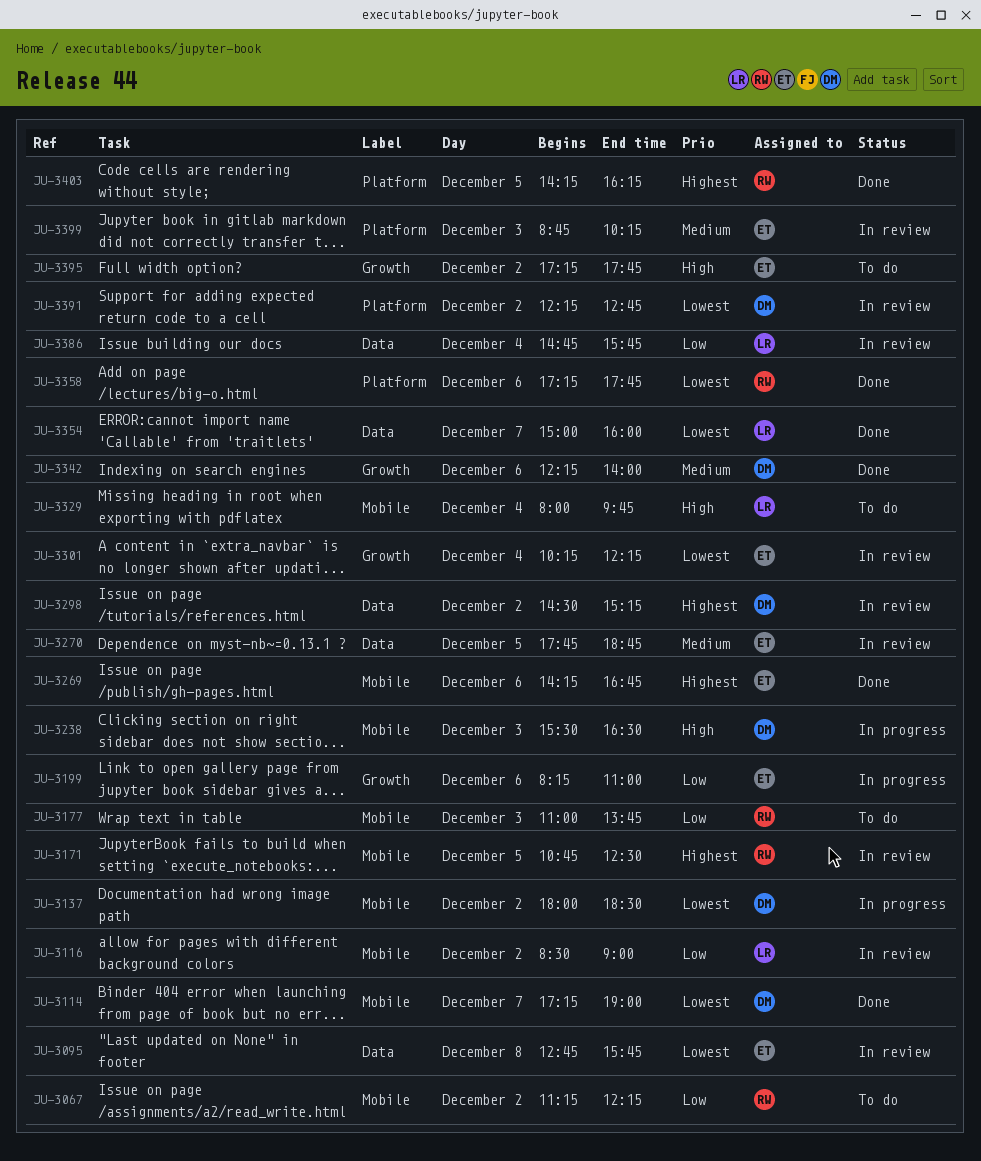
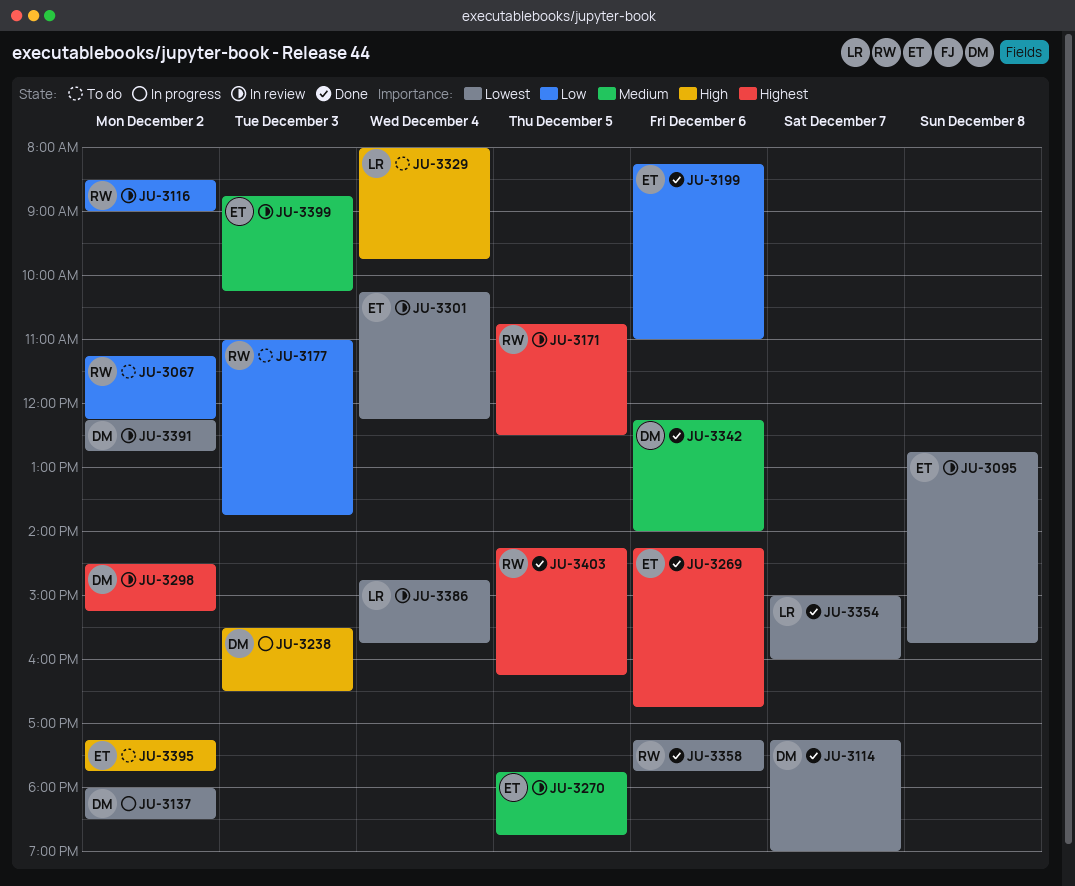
JU-3116, owner: LR -> RW
JU-3199, status: In progress -> Done
JU-3386, priority: Low -> Lowest

